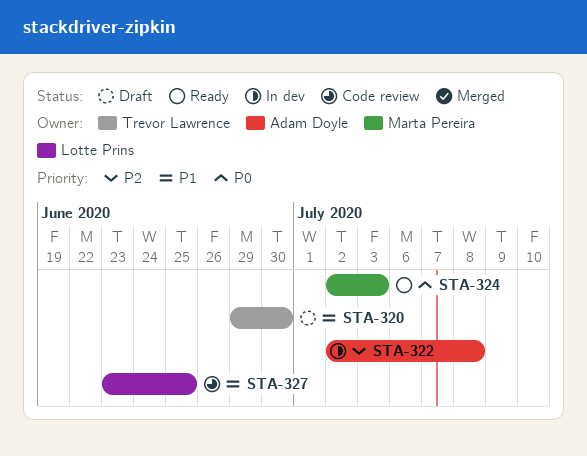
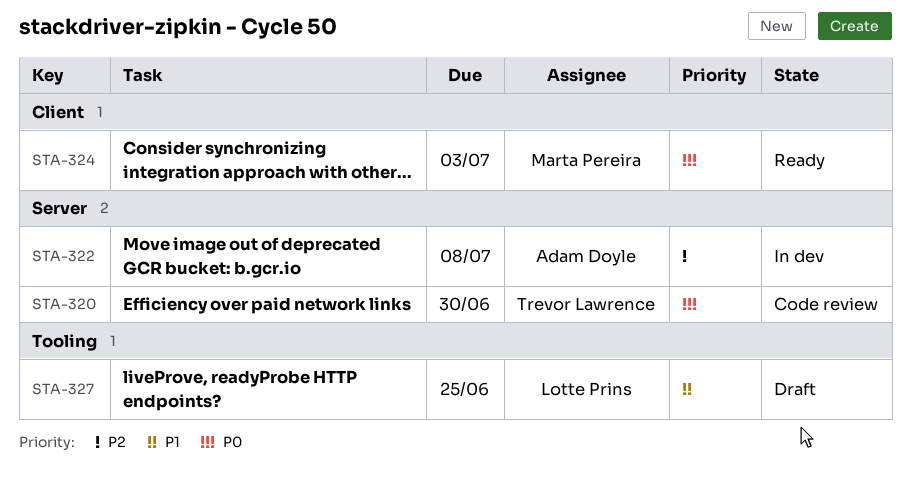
STA-320, status: Draft -> Code review
STA-320, priority: P1 -> P0
STA-327, status: Code review -> Draft

